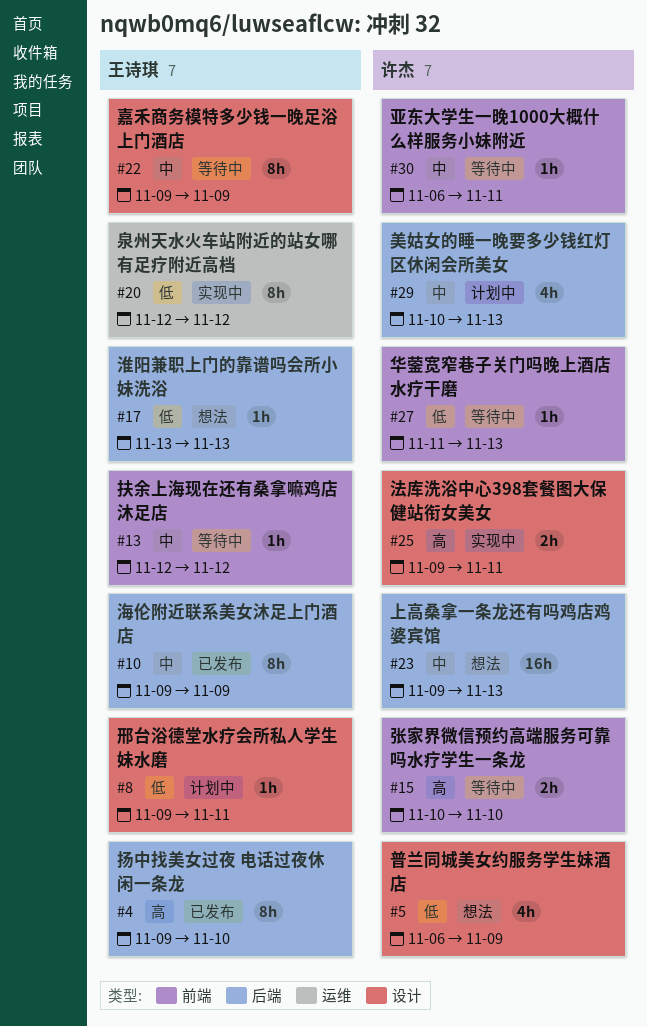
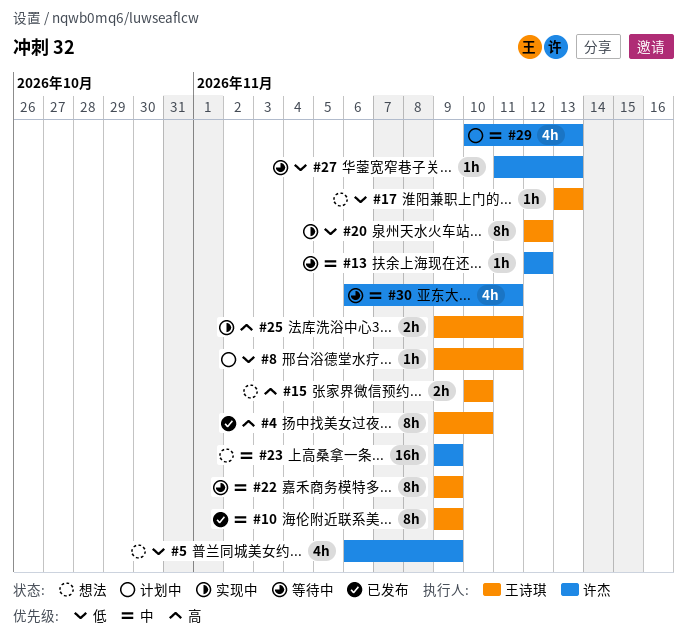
#13, owner: 王诗琪 -> 许杰
#15, status: 等待中 -> 想法
#15, owner: 许杰 -> 王诗琪
#23, due: Nov 13 -> Nov 9
#25, owner: 许杰 -> 王诗琪
#30, estimate: 1h -> 4h

